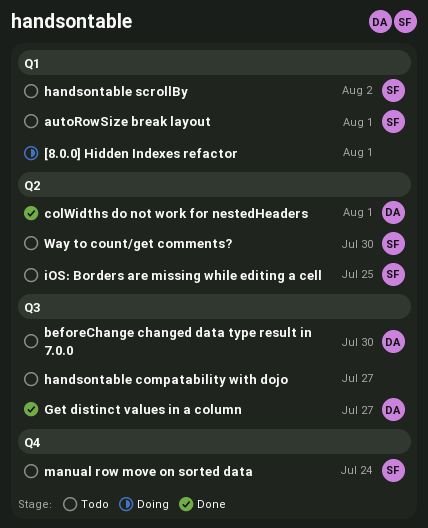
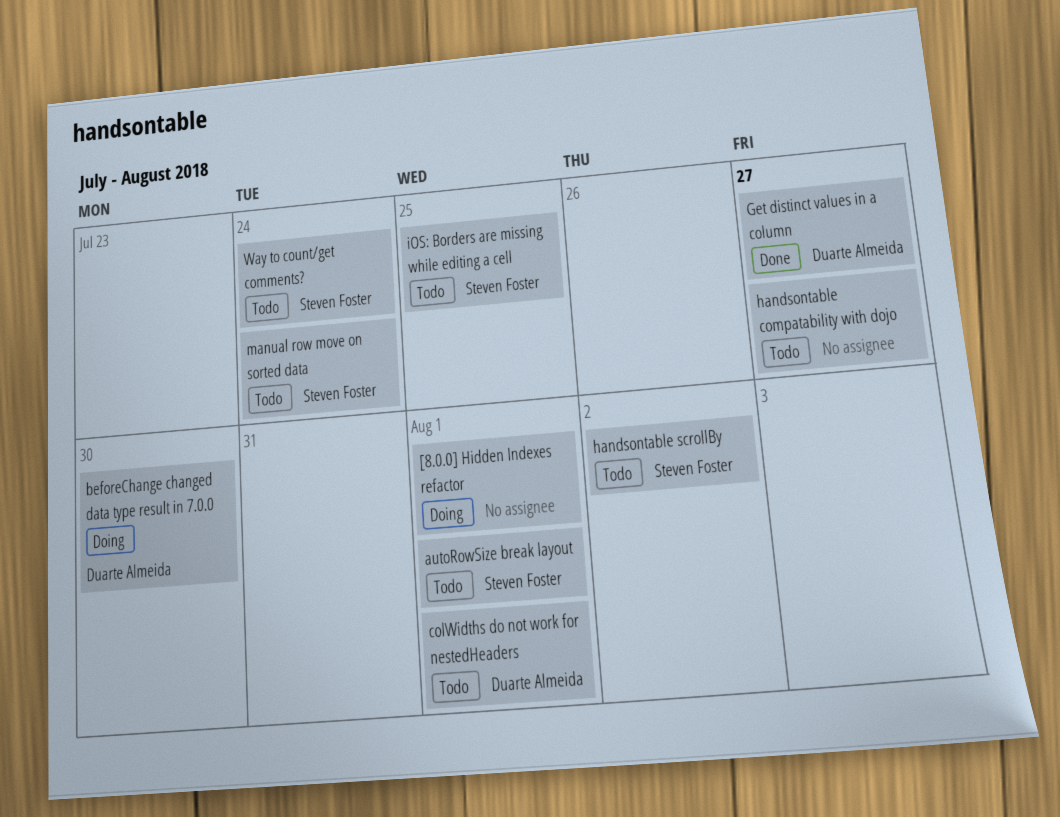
beforeChange changed data type result in 7.0.0, status: Todo -> Doing
colWidths do not work for nestedHeaders, status: Done -> Todo
Way to count/get comments?, due: Jul 30 -> Jul 24

